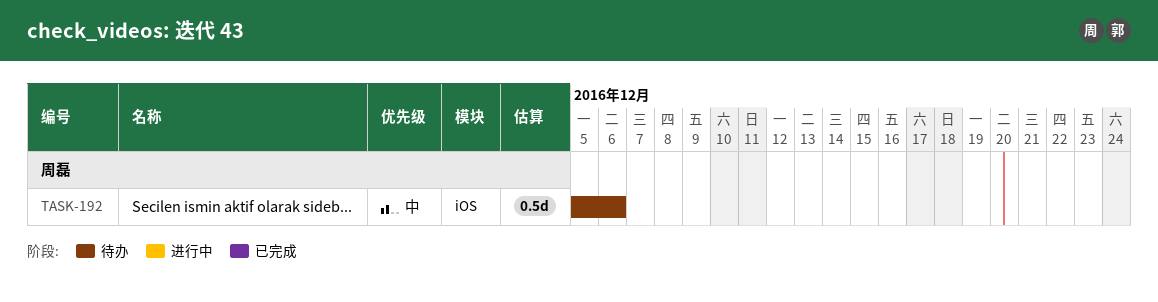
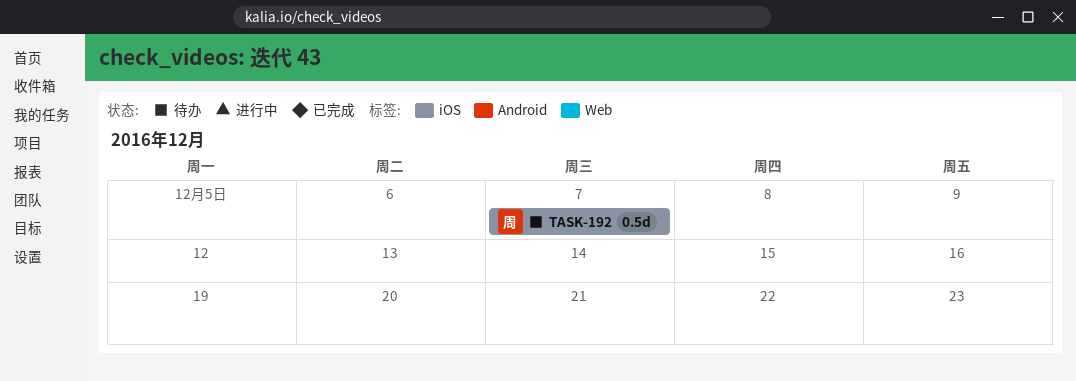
TASK-192, start: Dec 5 -> Dec 7
TASK-192, due: Dec 6 -> Dec 7

